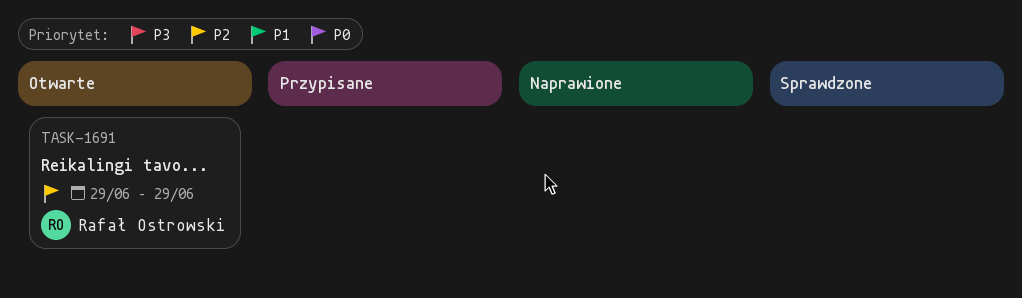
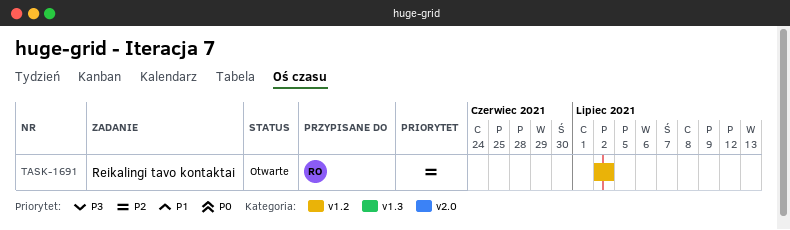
TASK-1691, start: Jun 29 -> Jul 2
TASK-1691, due: Jun 29 -> Jul 2

